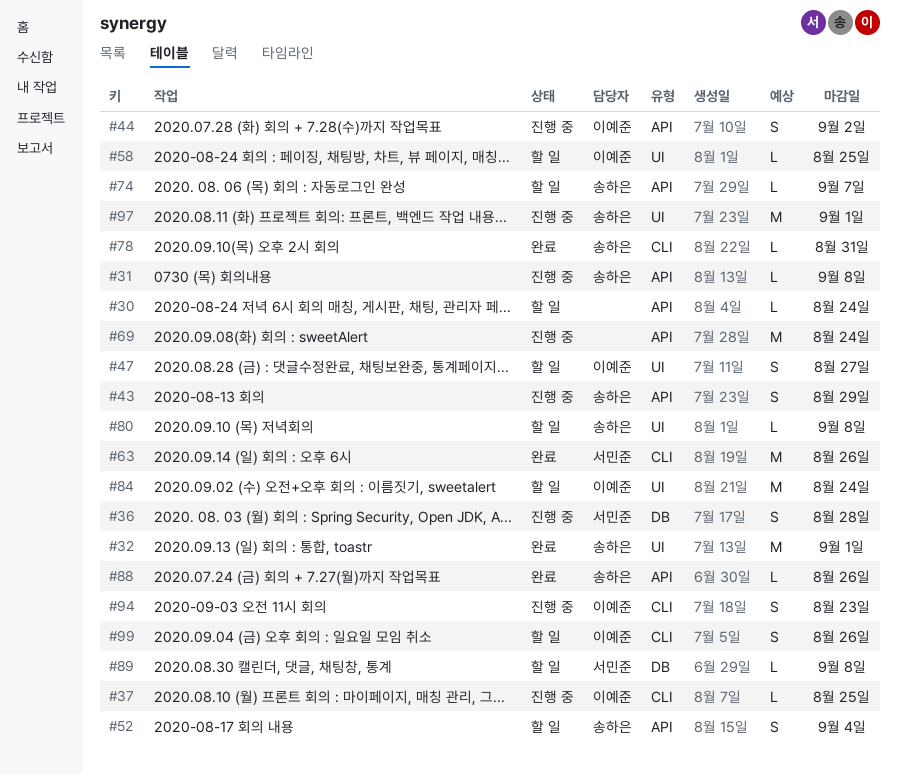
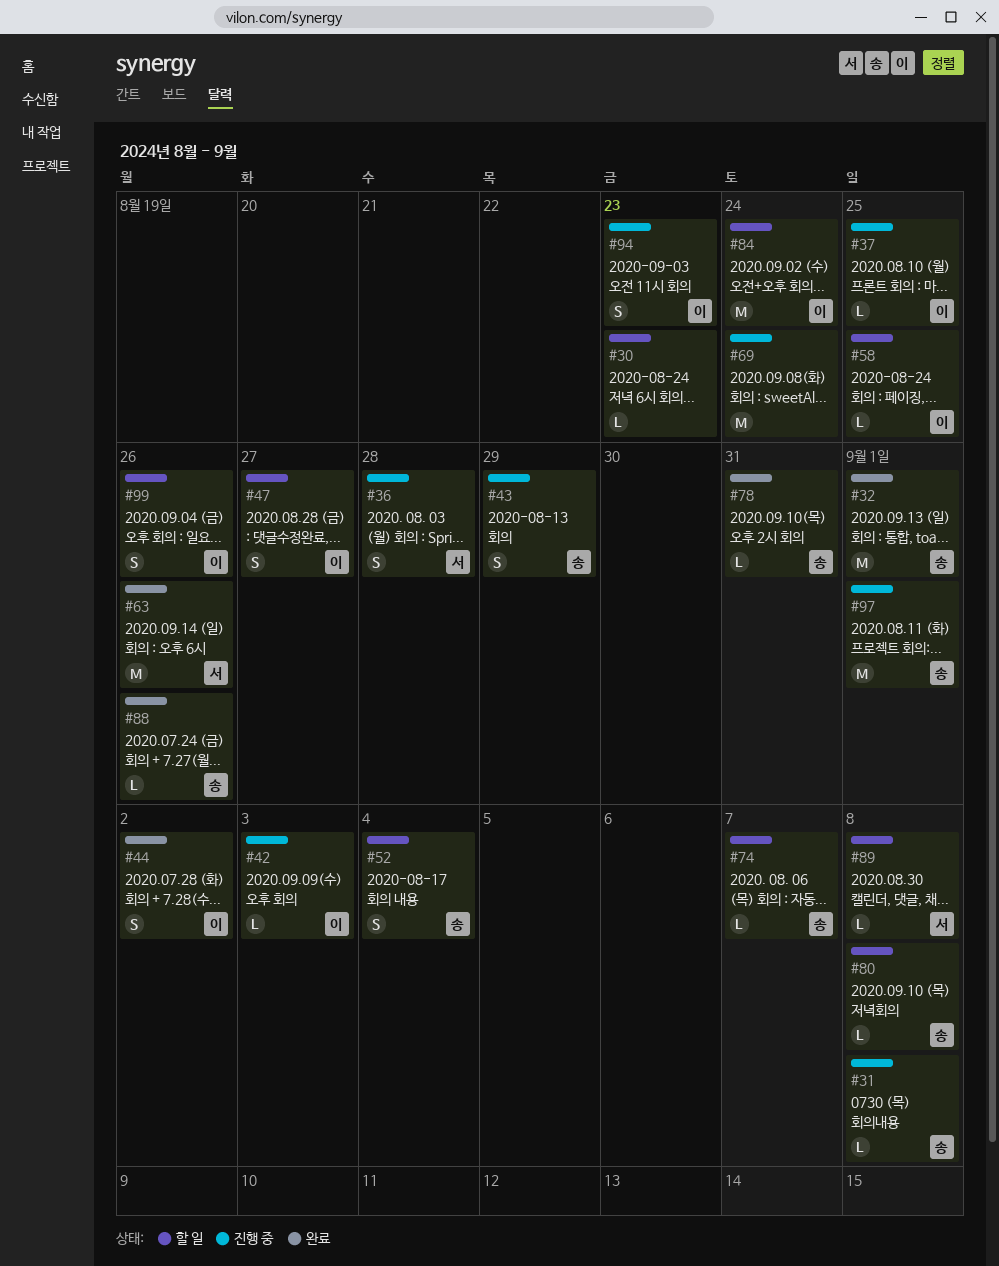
#30, due: Aug 24 -> Aug 23
#42: none -> present
#44, status: 진행 중 -> 완료

